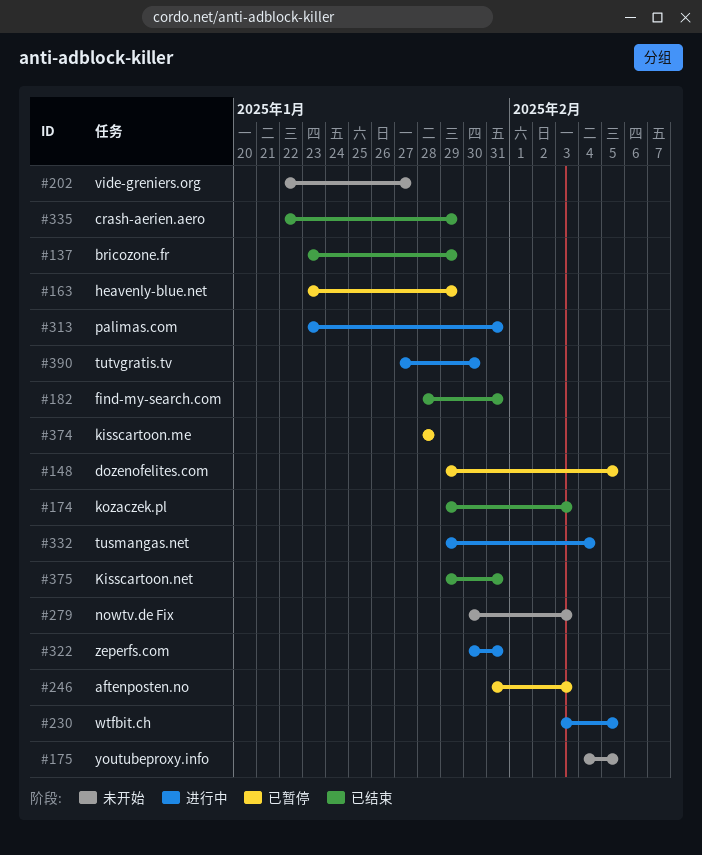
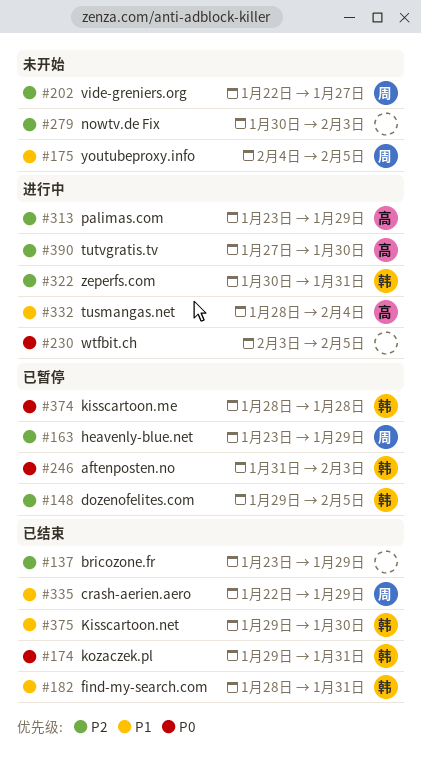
#174, due: Feb 3 -> Jan 31
#313, due: Jan 31 -> Jan 29
#332, start: Jan 29 -> Jan 28
#375, due: Jan 31 -> Jan 30

